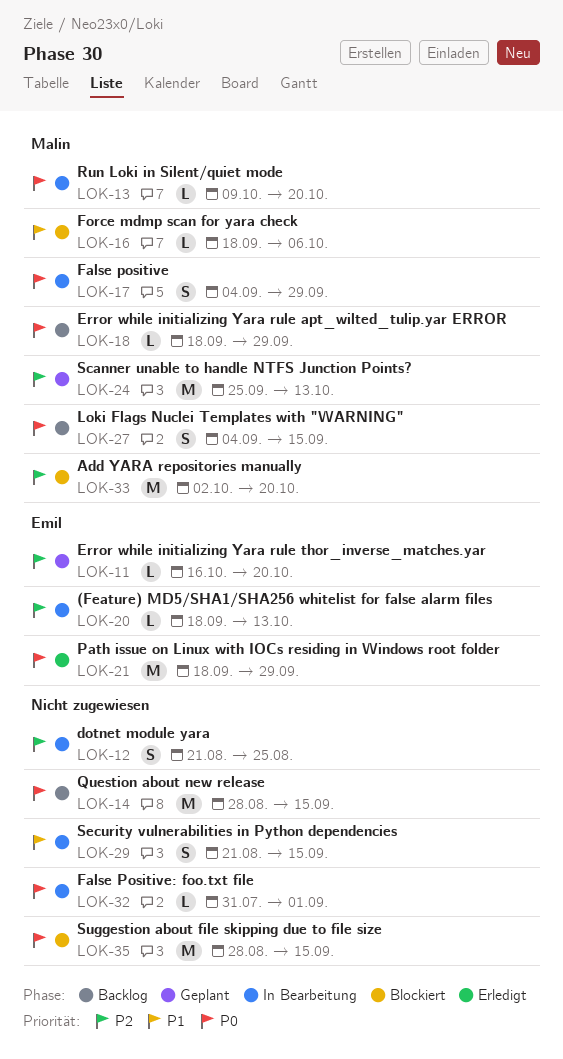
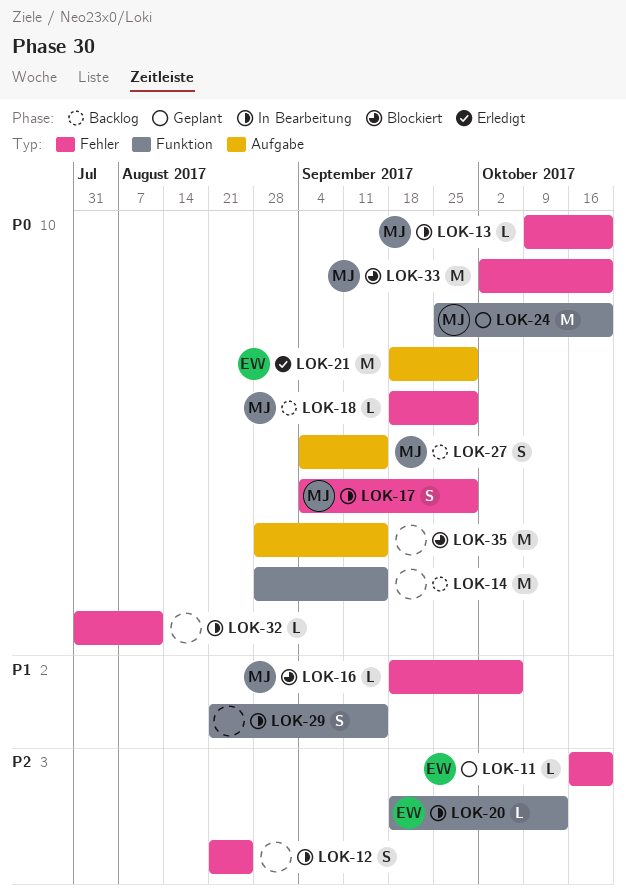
LOK-24, priority: P2 -> P0
LOK-24, due: Oct 13 -> Oct 20
LOK-32, due: Sep 1 -> Aug 11
LOK-33, priority: P2 -> P0

